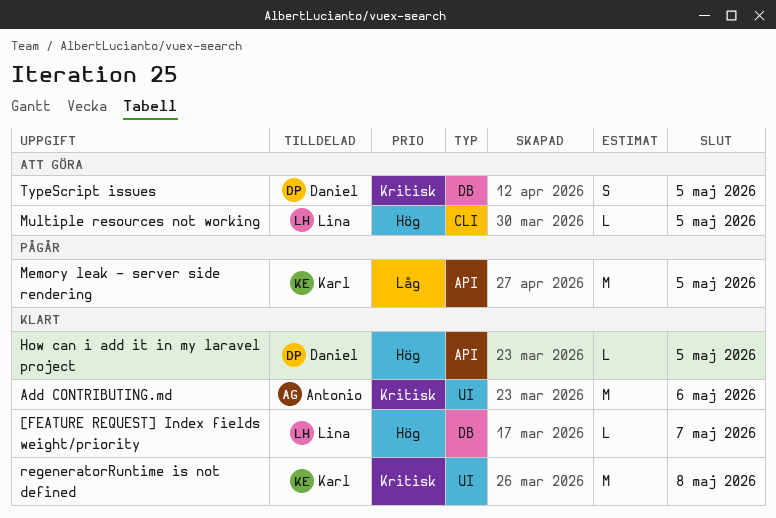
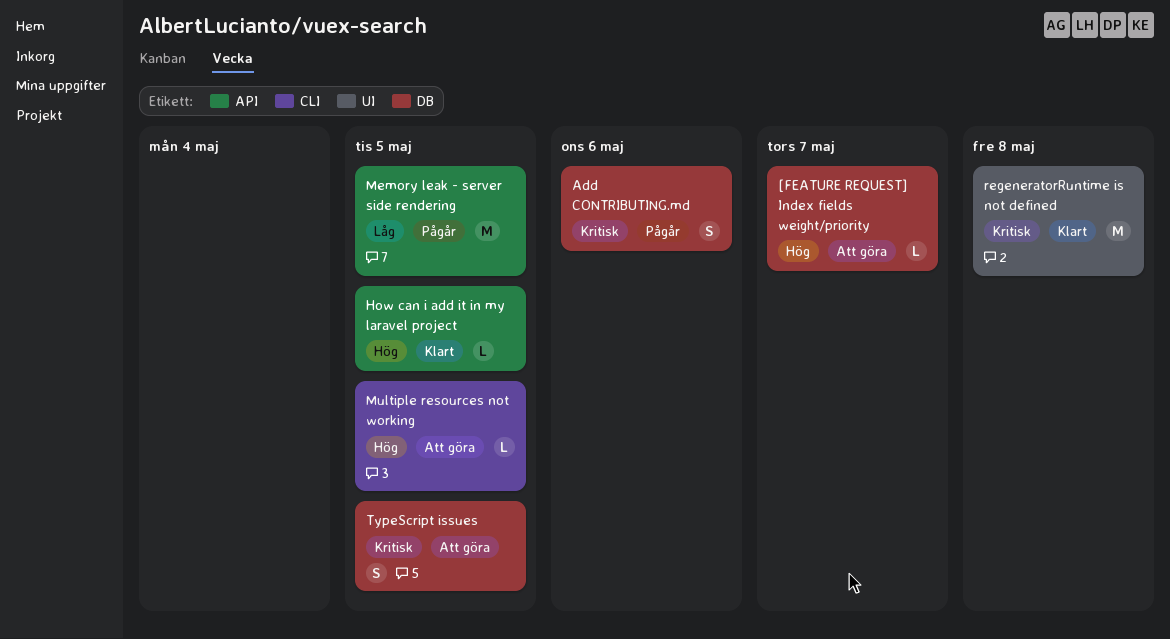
[FEATURE REQUEST] Index fields weight/priority, status: Klart -> Att göra
Add CONTRIBUTING.md, status: Klart -> Pågår
Add CONTRIBUTING.md, label: UI -> DB
Add CONTRIBUTING.md, estimate: M -> S

